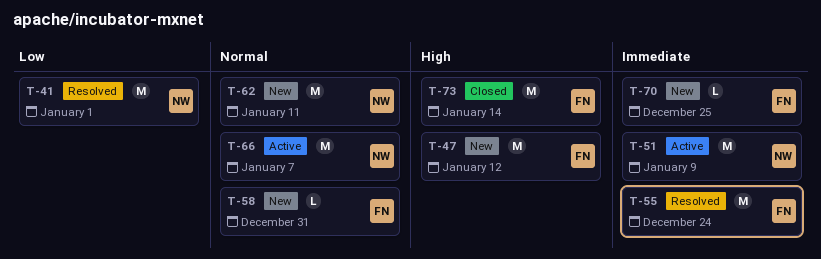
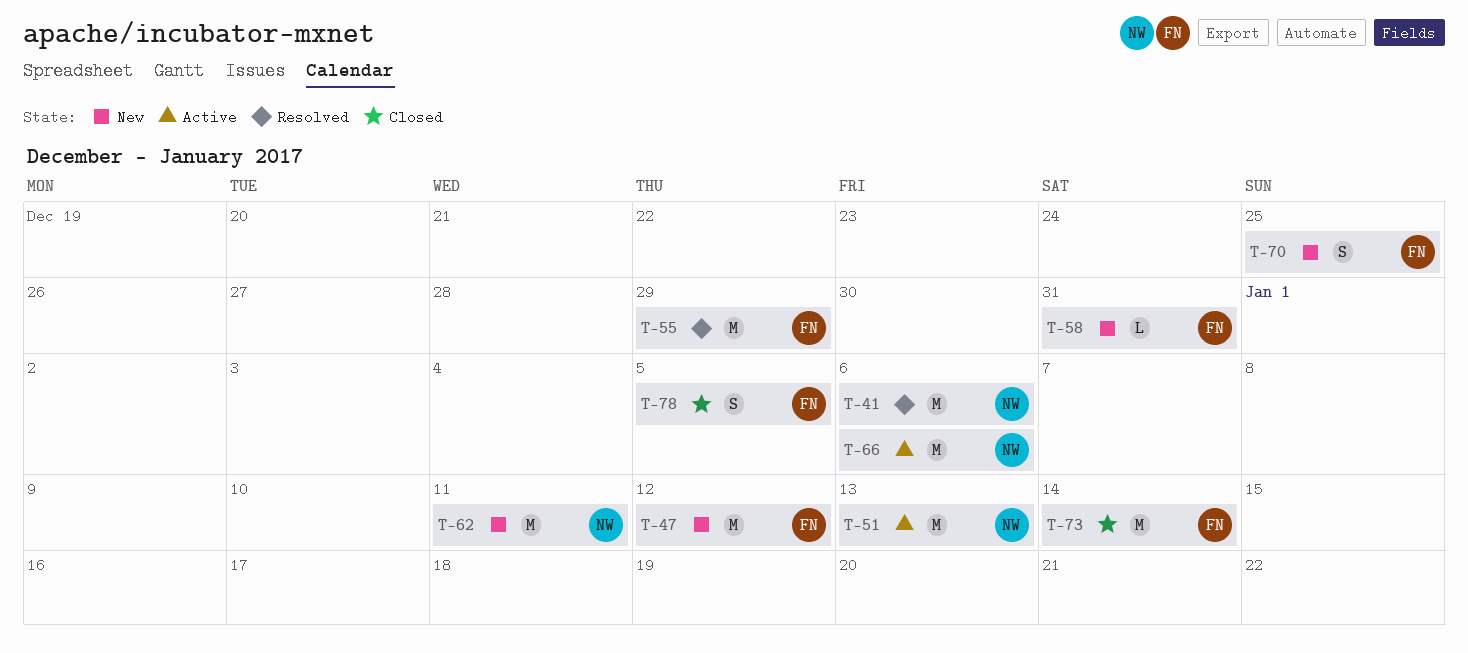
T-41, due: Jan 1 -> Jan 6
T-51, due: Jan 9 -> Jan 13
T-55, due: Dec 24 -> Dec 29
T-66, due: Jan 7 -> Jan 6
T-70, estimate: L -> S
T-78: none -> present

